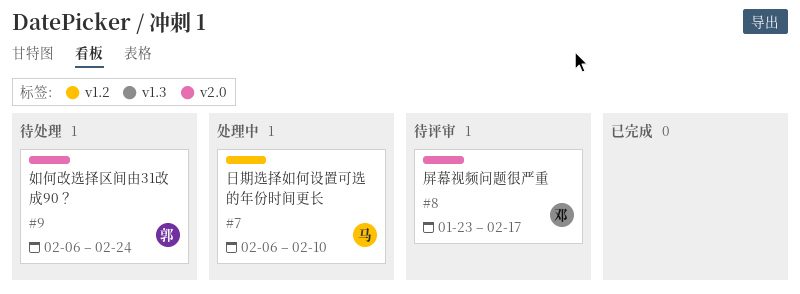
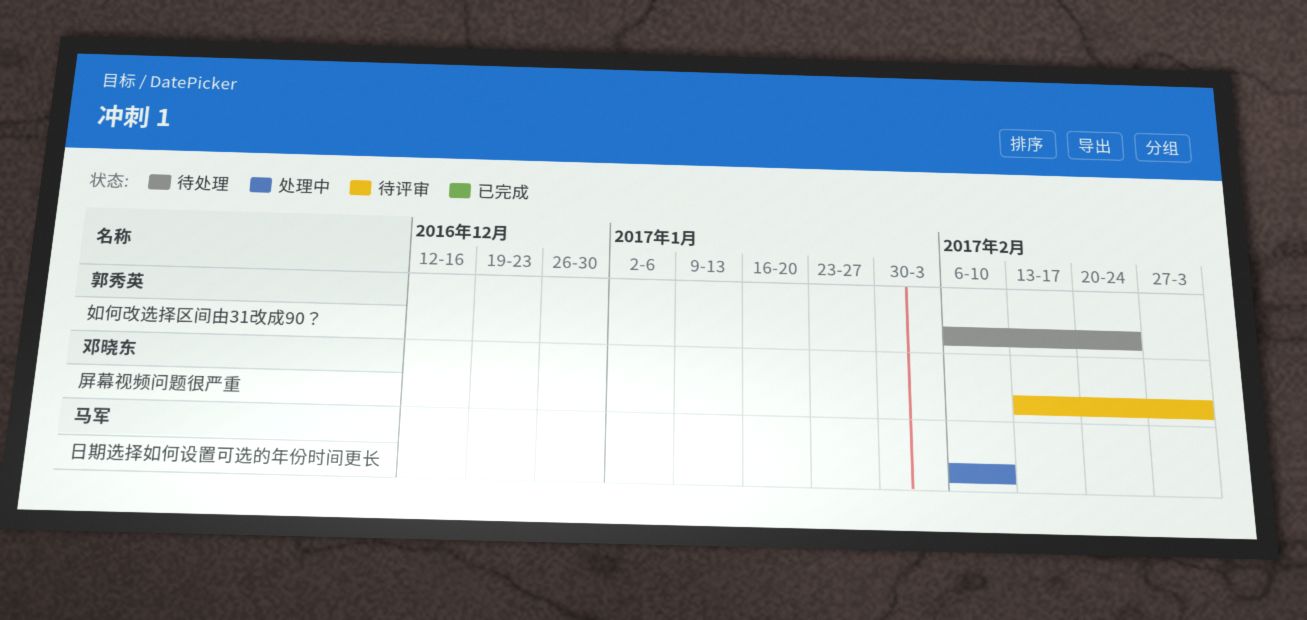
屏幕视频问题很严重, start: Jan 23 -> Feb 13
屏幕视频问题很严重, due: Feb 17 -> Mar 3

